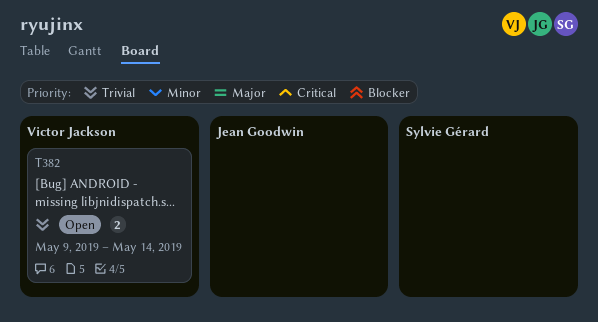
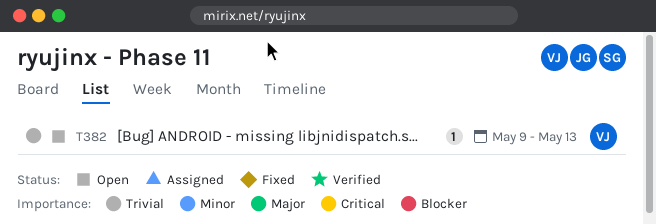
T382, estimate: 2 -> 1
T382, due: May 14 -> May 13

